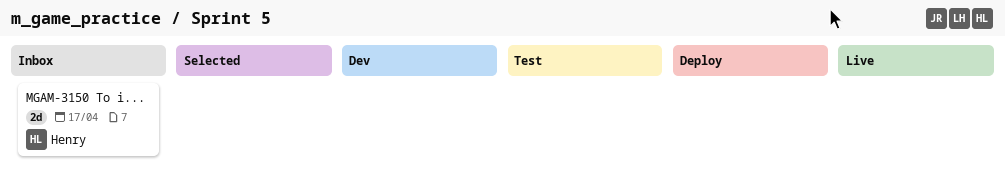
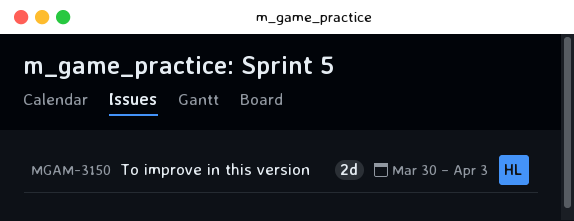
MGAM-3150, due: Apr 17 -> Apr 3

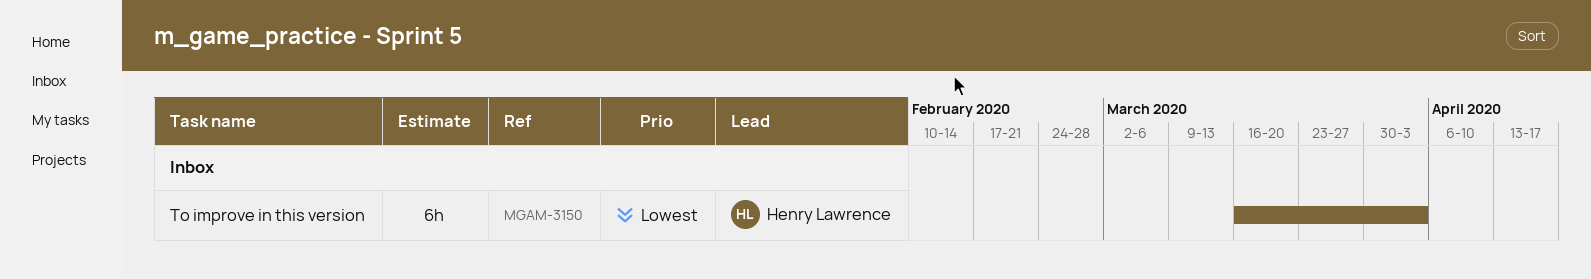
MGAM-3150, estimate: 2d -> 6h
MGAM-3150, start: Mar 30 -> Mar 16

